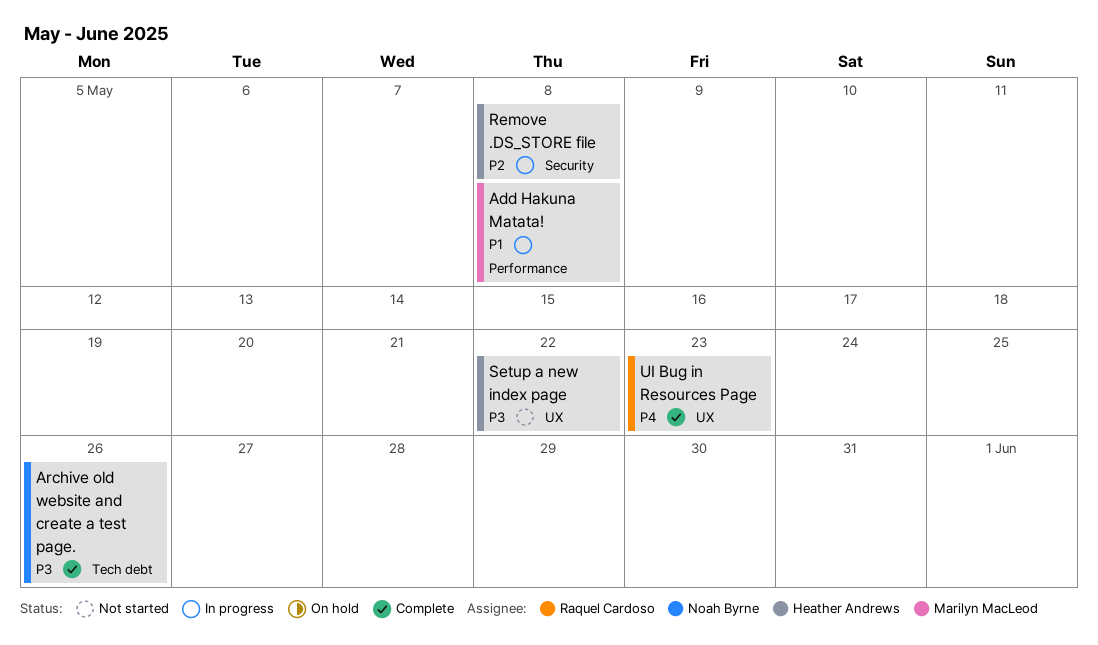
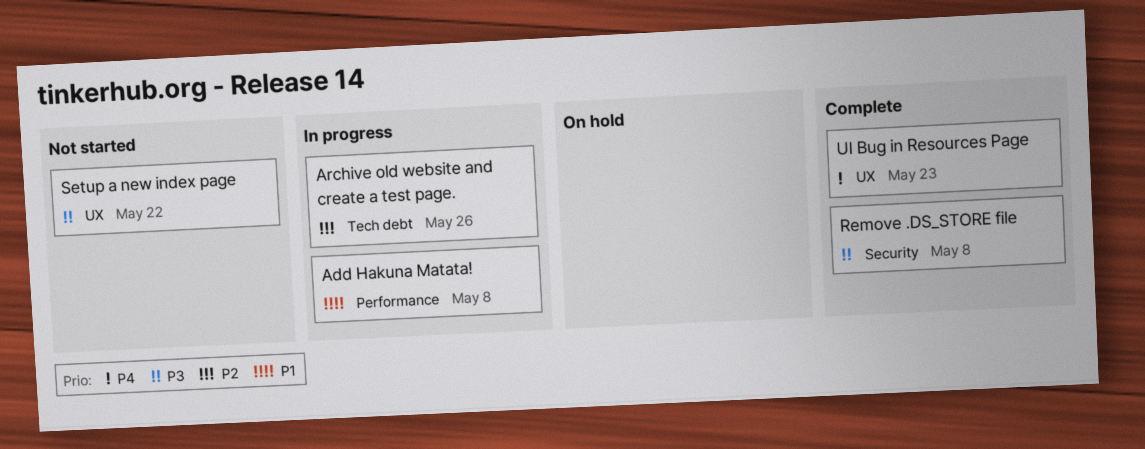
Archive old website and create a test page., status: Complete -> In progress
Archive old website and create a test page., priority: P3 -> P2
Remove .DS_STORE file, status: In progress -> Complete
Remove .DS_STORE file, priority: P2 -> P3

